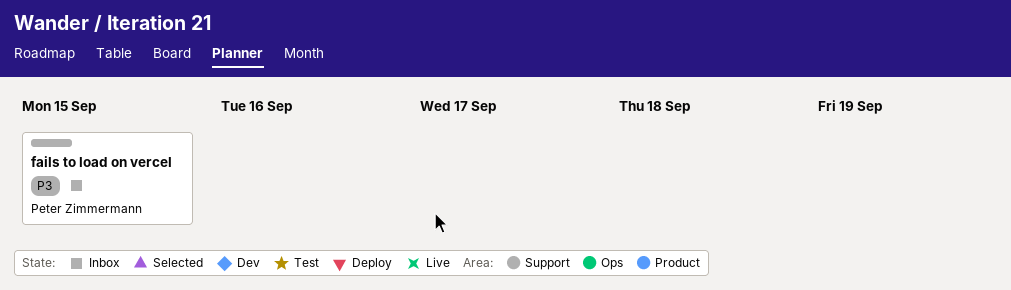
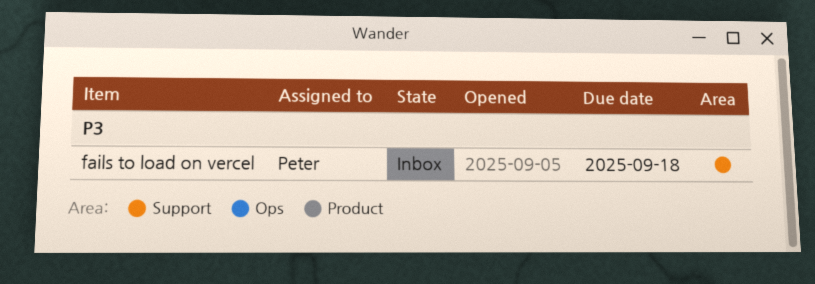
fails to load on vercel, due: Sep 15 -> Sep 18

